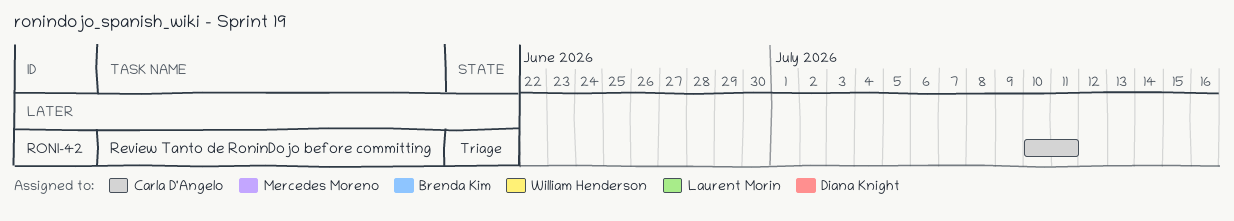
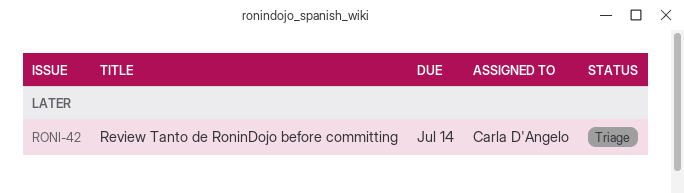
RONI-42, due: Jul 11 -> Jul 14

